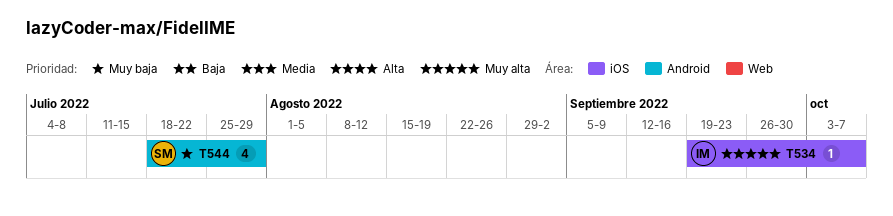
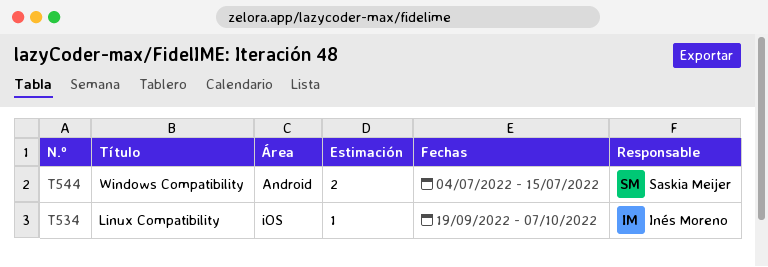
T544, estimate: 4 -> 2
T544, start: Jul 18 -> Jul 4
T544, due: Jul 29 -> Jul 15

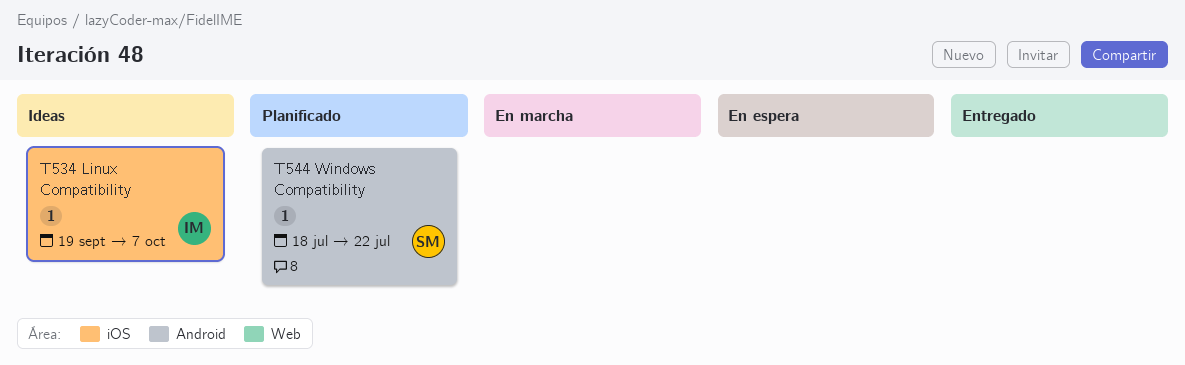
T544, estimate: 2 -> 1
T544, start: Jul 4 -> Jul 18
T544, due: Jul 15 -> Jul 22

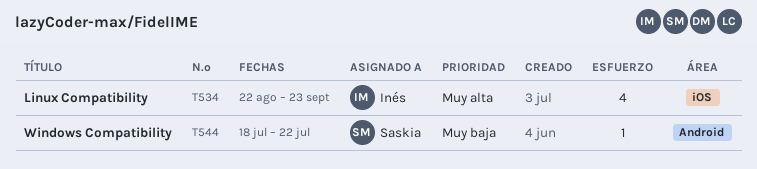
T534, estimate: 1 -> 4
T534, start: Sep 19 -> Aug 22
T534, due: Oct 7 -> Sep 23

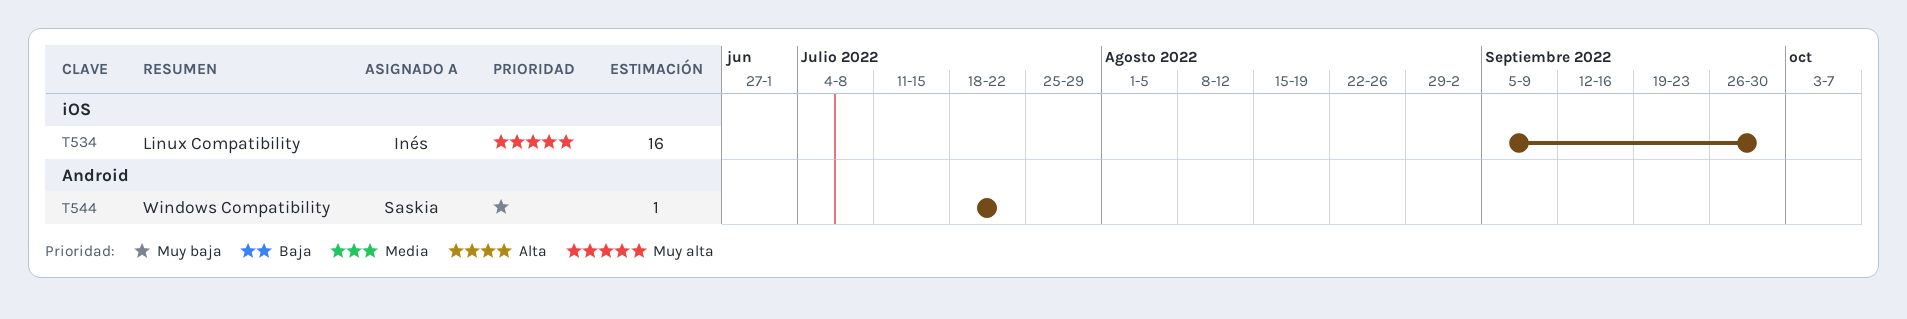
T534, estimate: 4 -> 16
T534, start: Aug 22 -> Sep 5
T534, due: Sep 23 -> Sep 30

